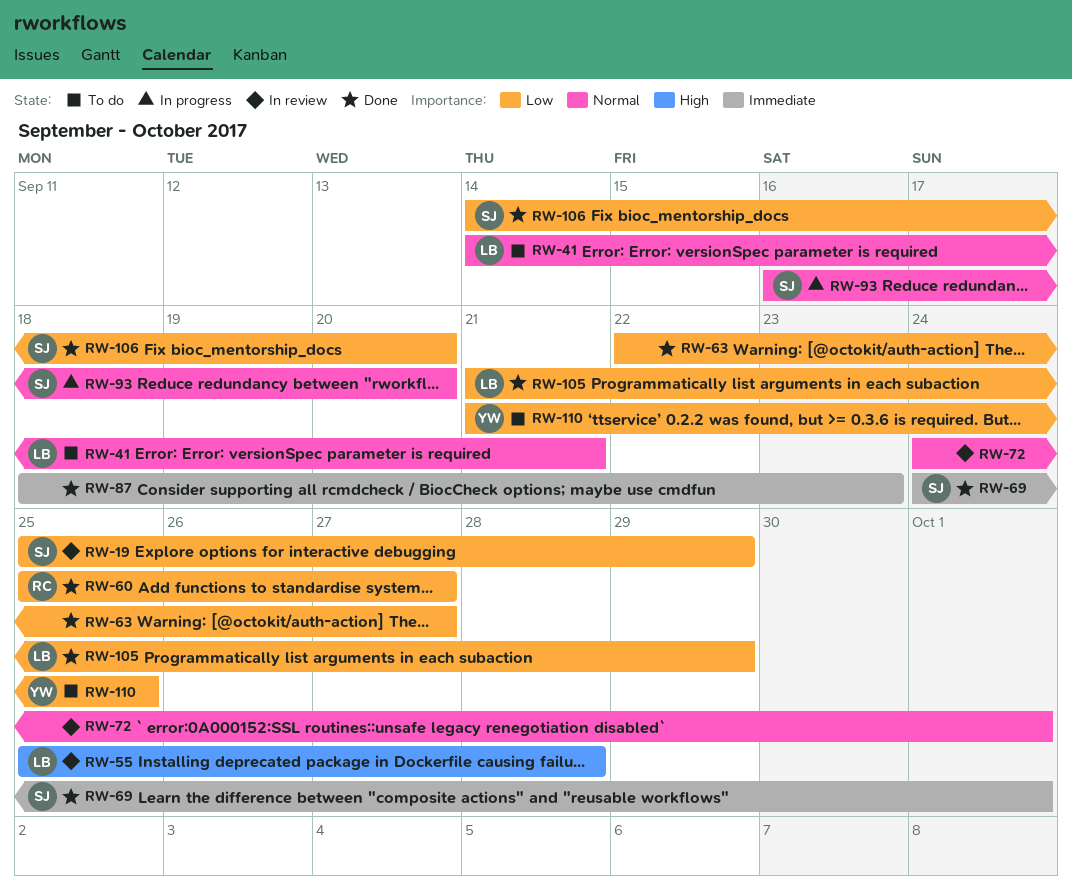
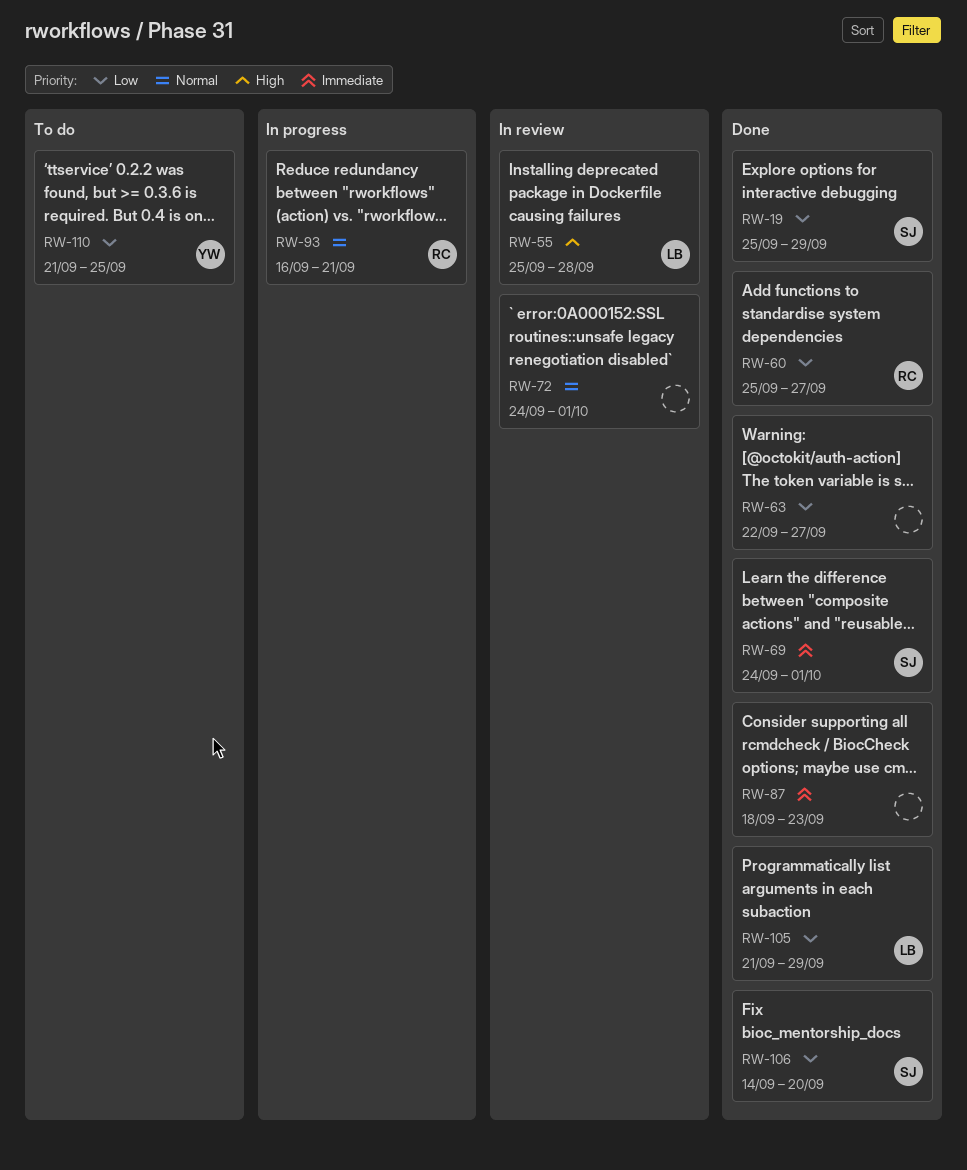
RW-19, status: In review -> Done
RW-41: present -> none
RW-93, owner: SJ -> RC
RW-93, due: Sep 20 -> Sep 21

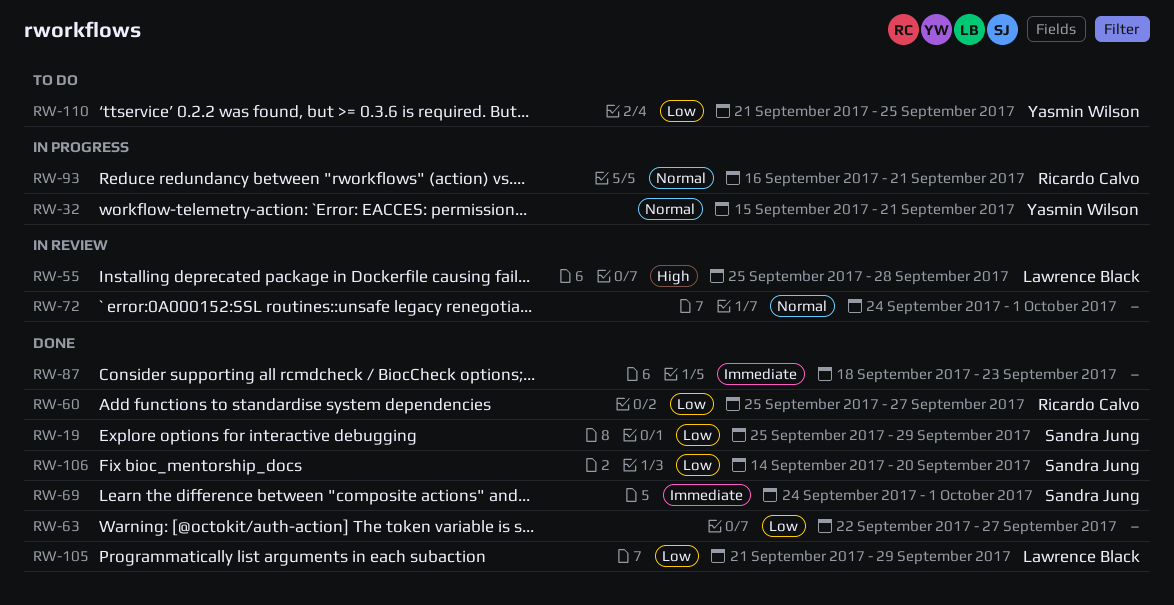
RW-32: none -> present

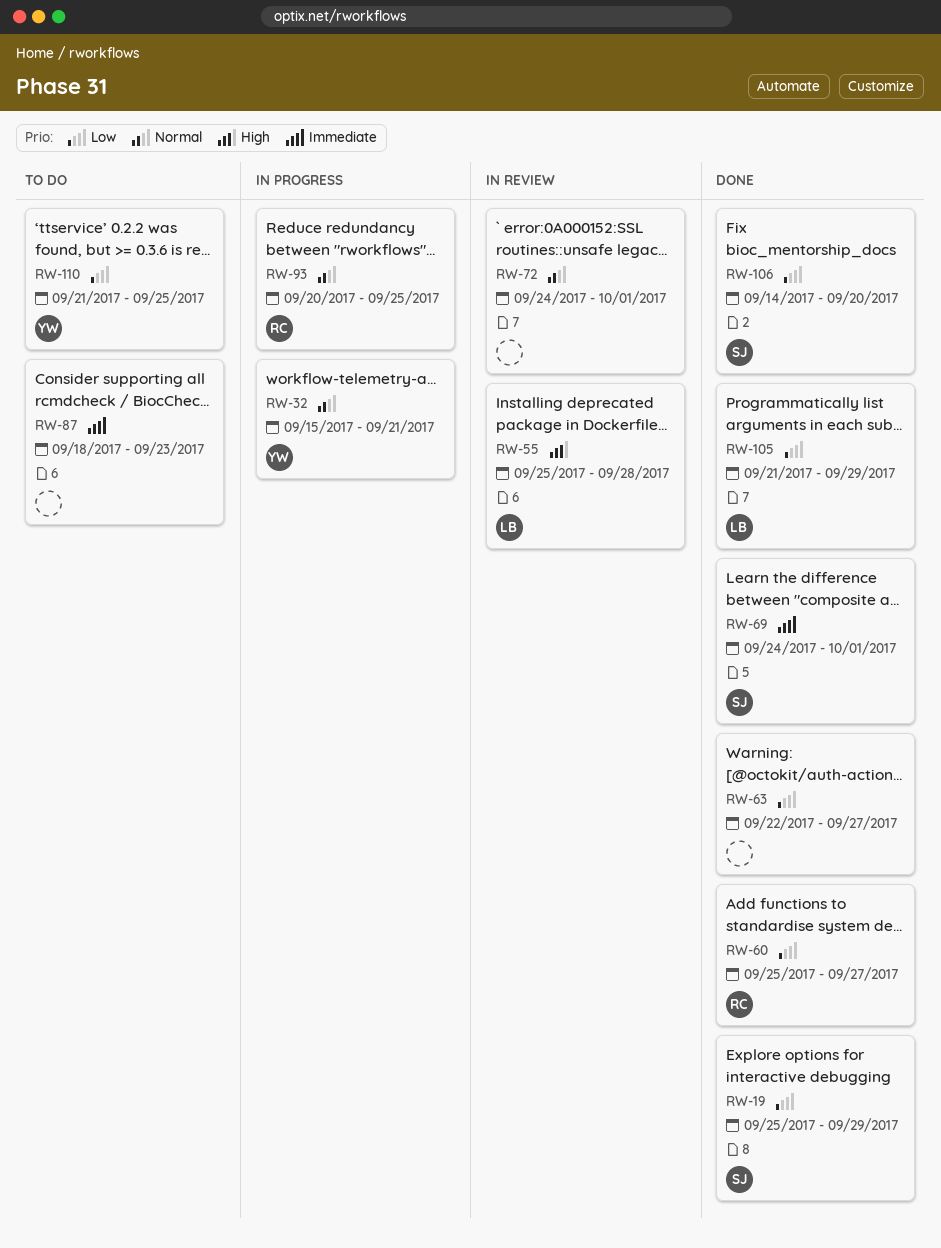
RW-87, status: Done -> To do
RW-93, start: Sep 16 -> Sep 20
RW-93, due: Sep 21 -> Sep 25

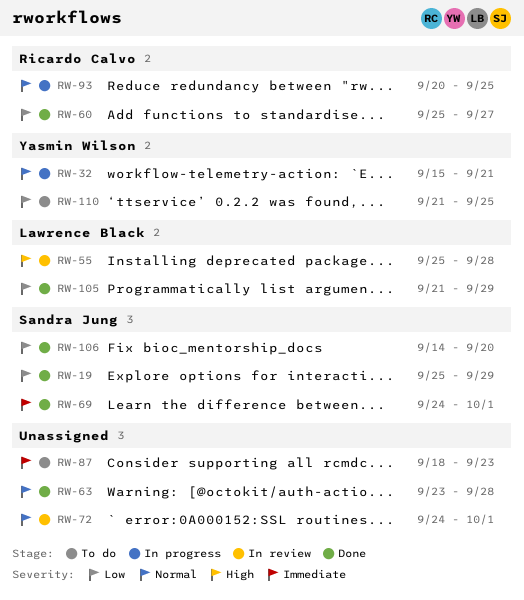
RW-63, priority: Low -> Normal
RW-63, start: Sep 22 -> Sep 23
RW-63, due: Sep 27 -> Sep 28

